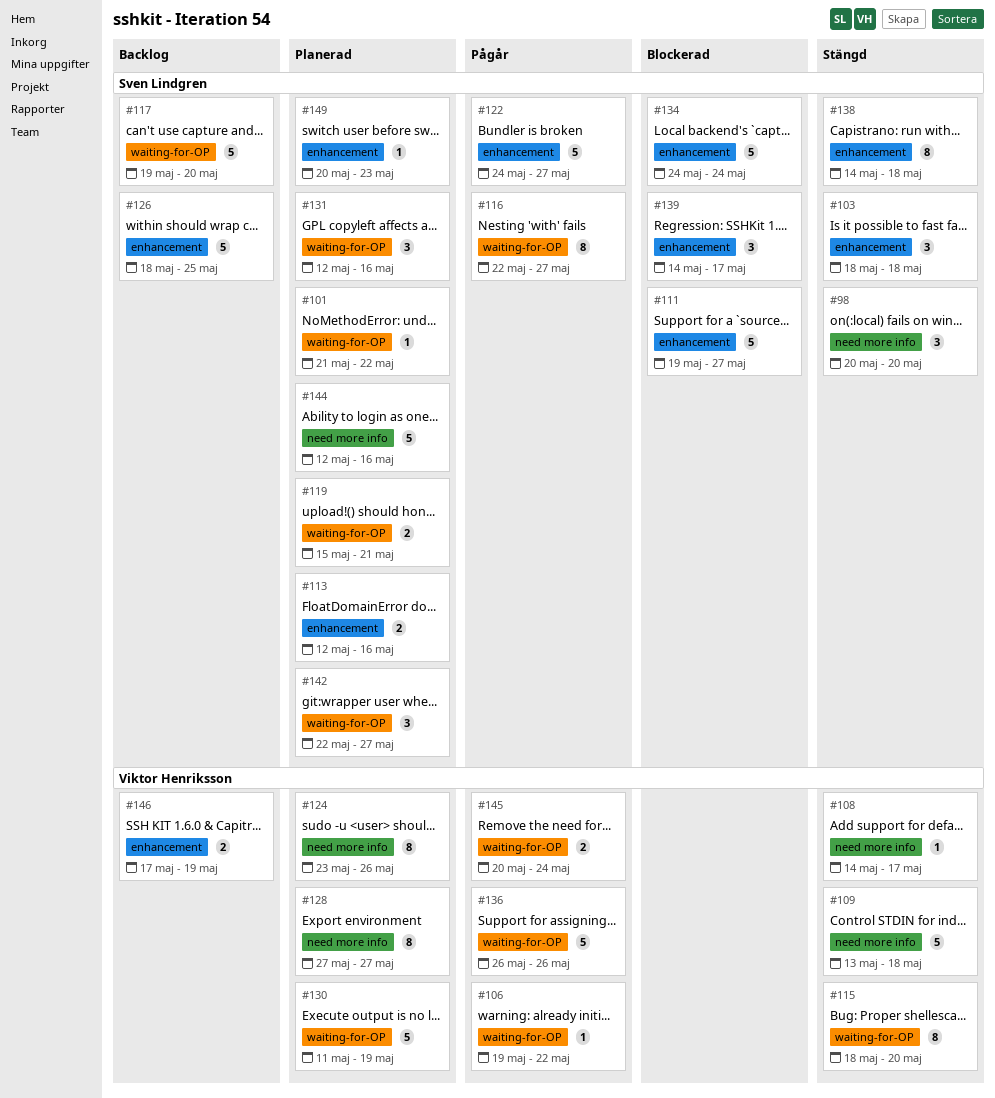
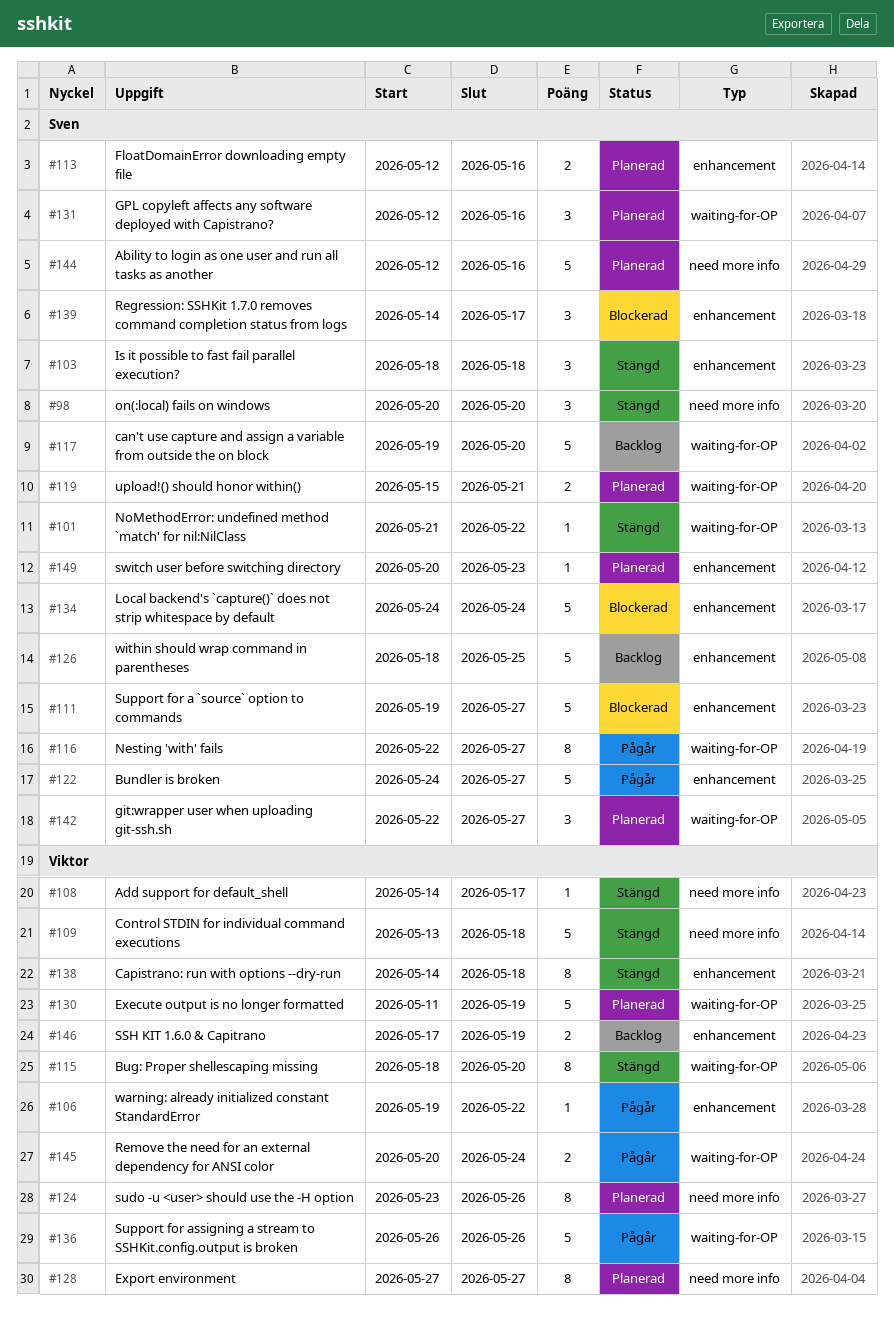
#101, status: Planerad -> Stängd
#106, label: waiting-for-OP -> enhancement
#138, owner: Sven Lindgren -> Viktor Henriksson

